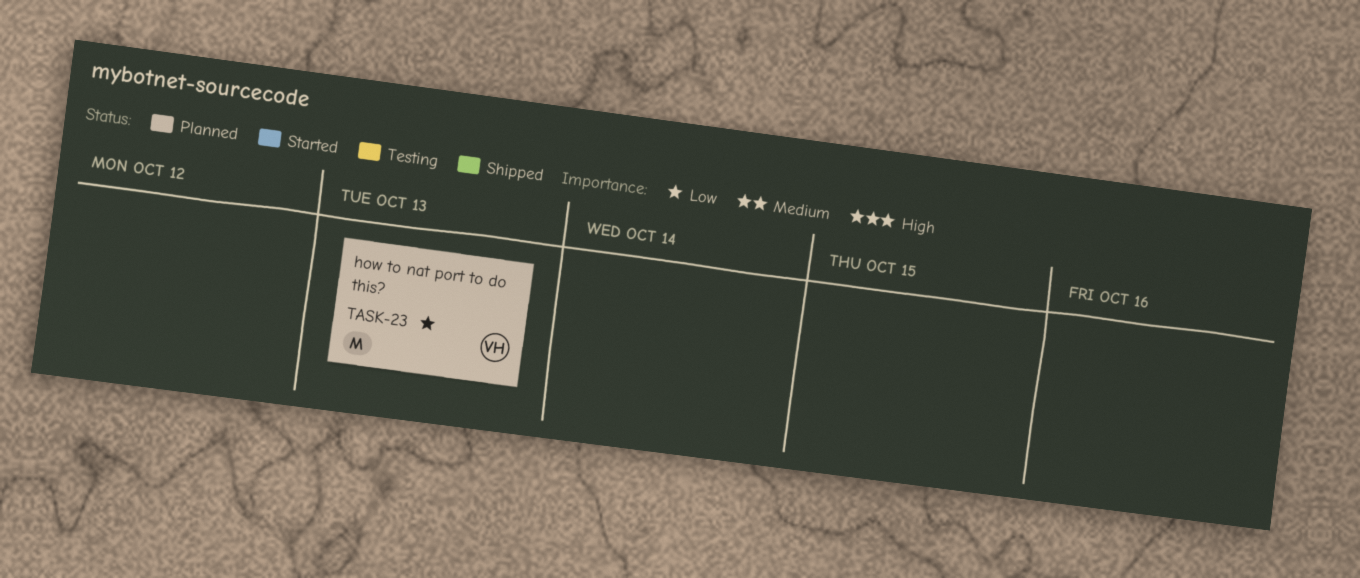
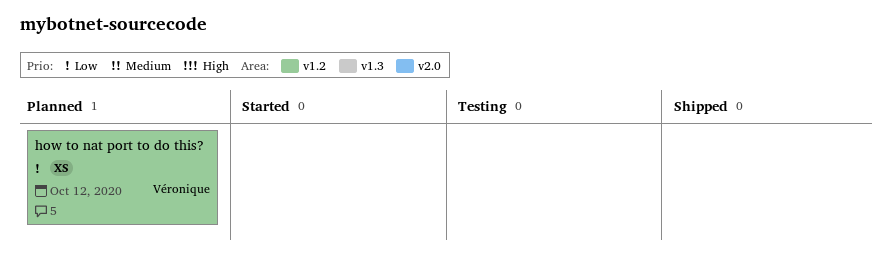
how to nat port to do this?, estimate: M -> XS
how to nat port to do this?, due: Oct 13 -> Oct 12

